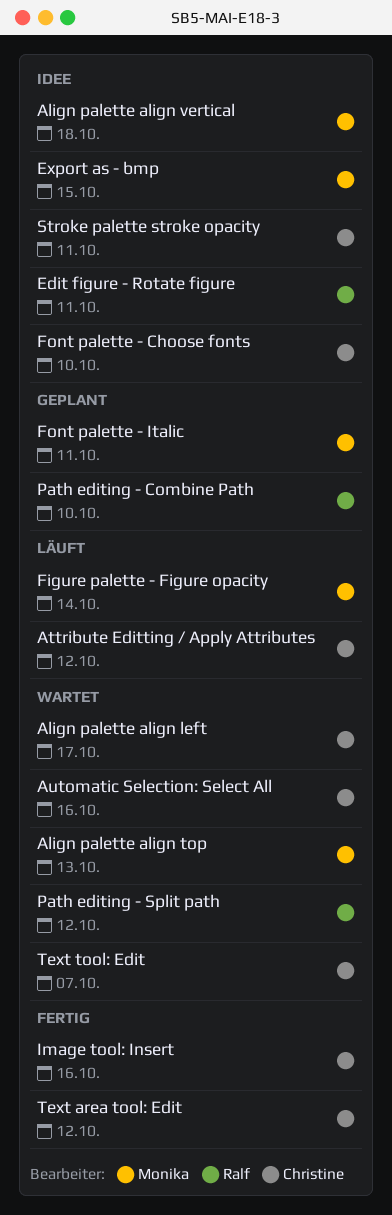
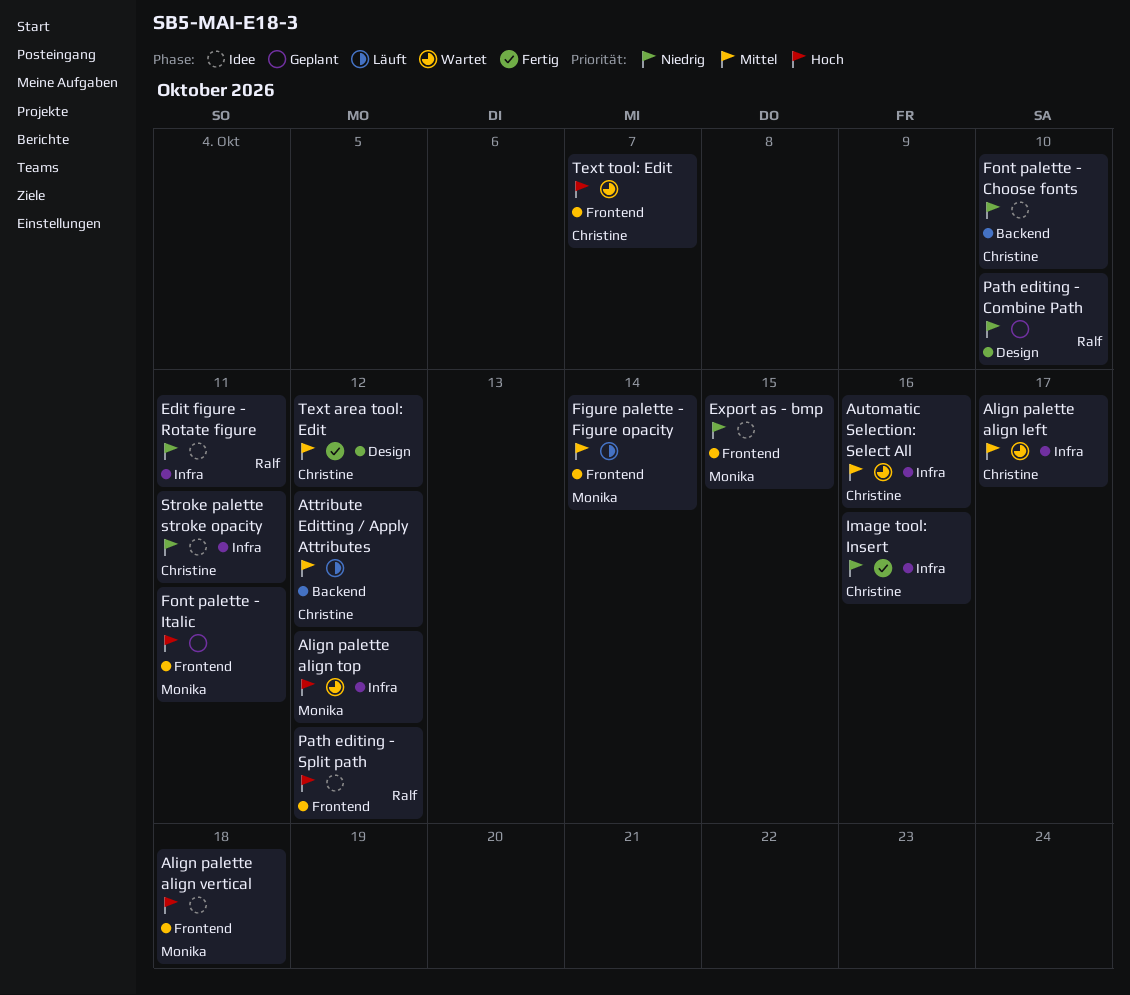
Align palette align top, due: Oct 13 -> Oct 12
Path editing - Split path, status: Wartet -> Idee

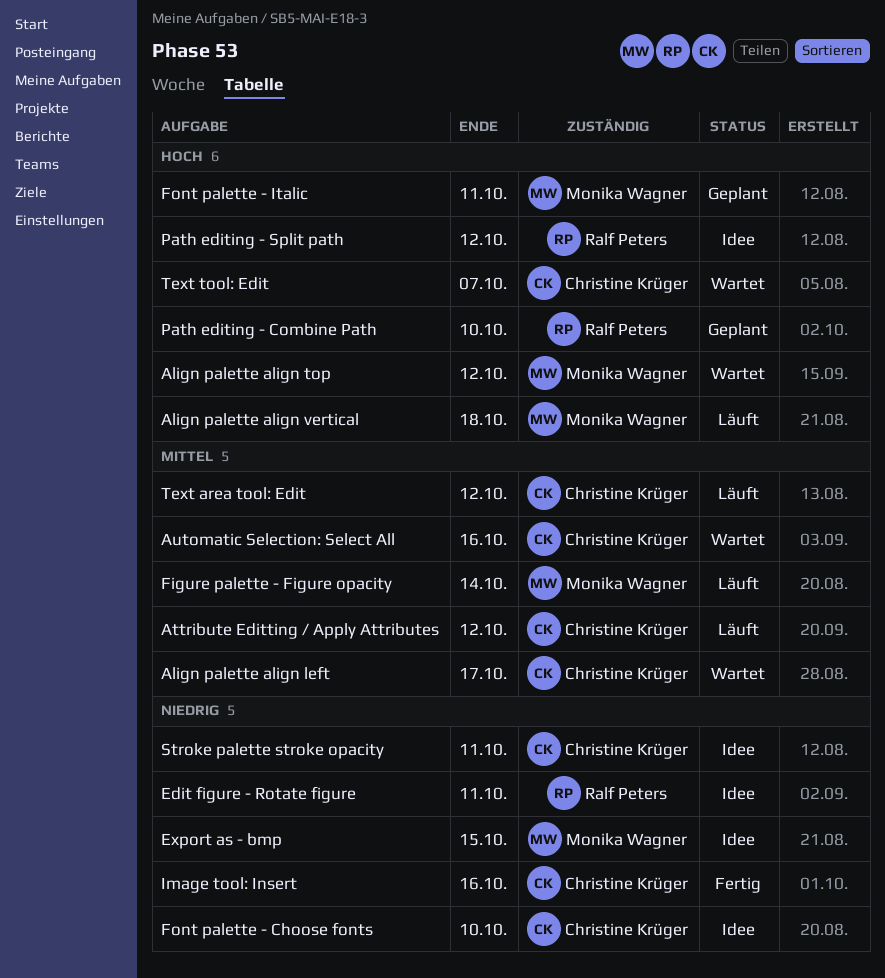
Align palette align vertical, status: Idee -> Läuft
Path editing - Combine Path, priority: Niedrig -> Hoch
Text area tool: Edit, status: Fertig -> Läuft

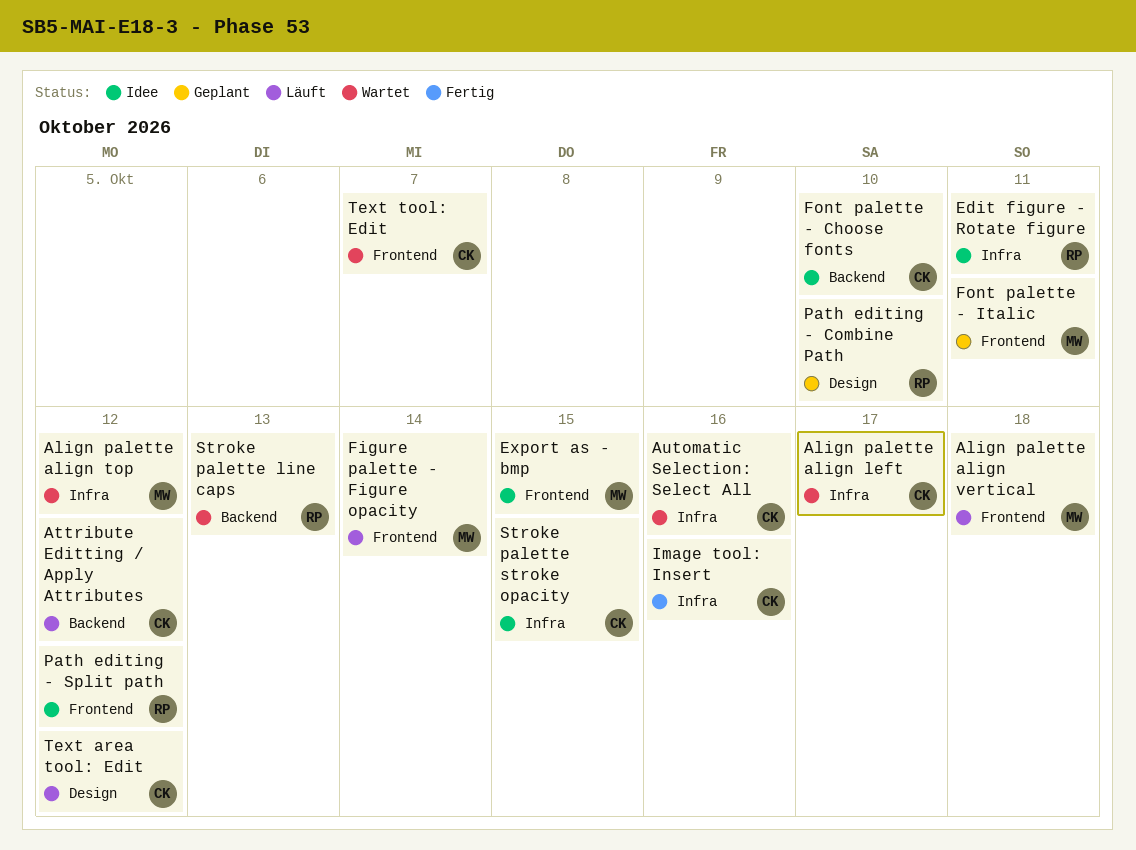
Stroke palette line caps: none -> present
Stroke palette stroke opacity, due: Oct 11 -> Oct 15

